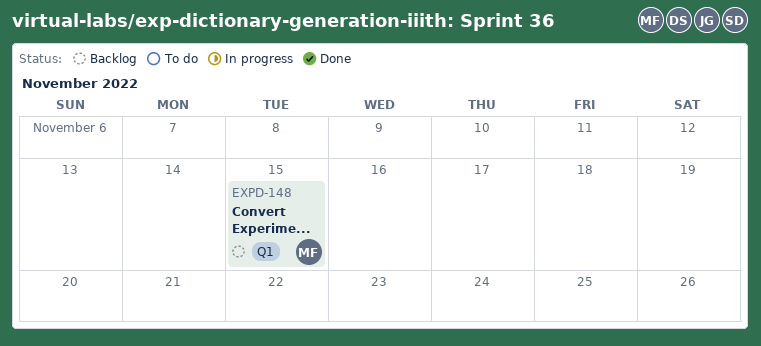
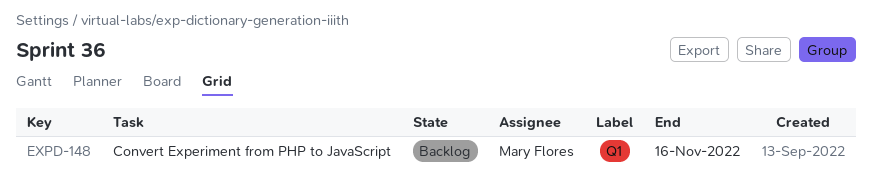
EXPD-148, due: Nov 15 -> Nov 16

